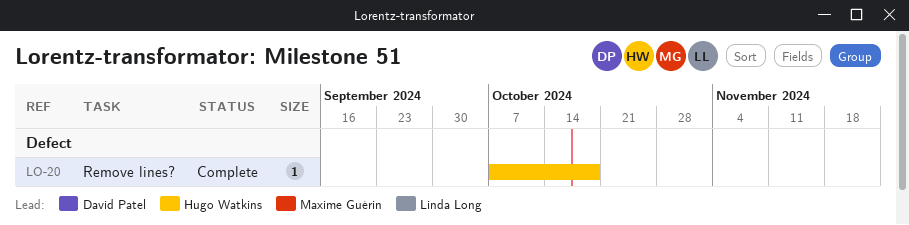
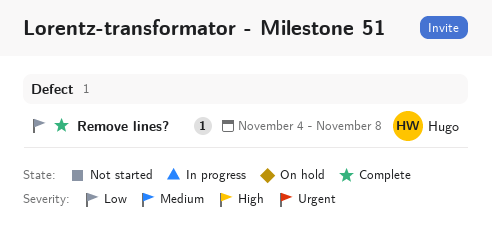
Remove lines?, start: Oct 7 -> Nov 4
Remove lines?, due: Oct 18 -> Nov 8

